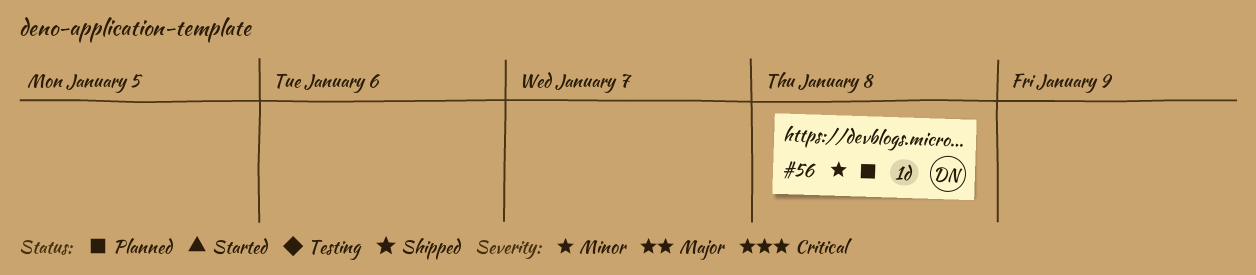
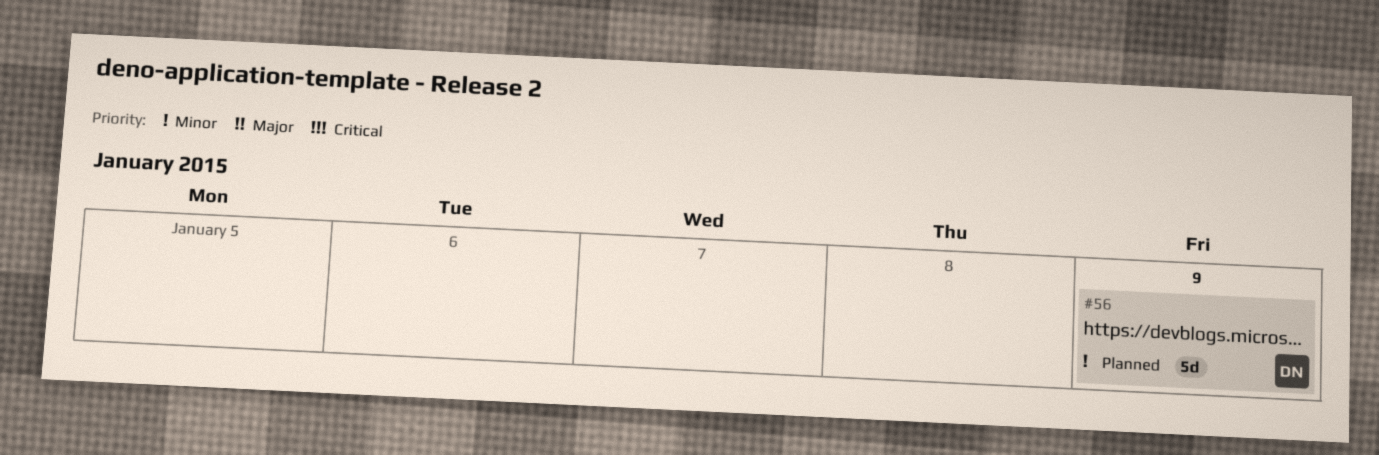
#56, estimate: 1d -> 5d
#56, due: Jan 8 -> Jan 9

